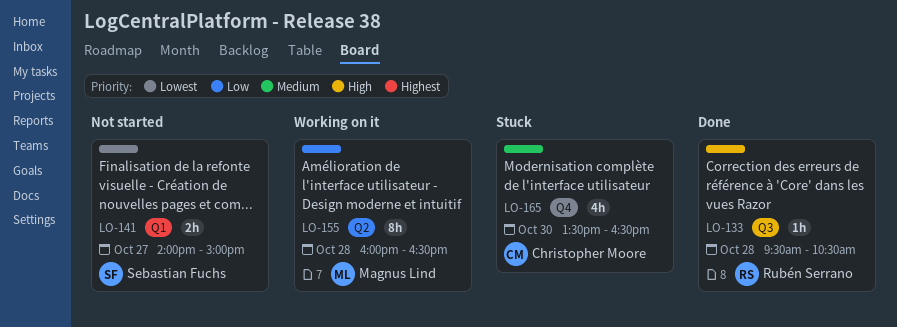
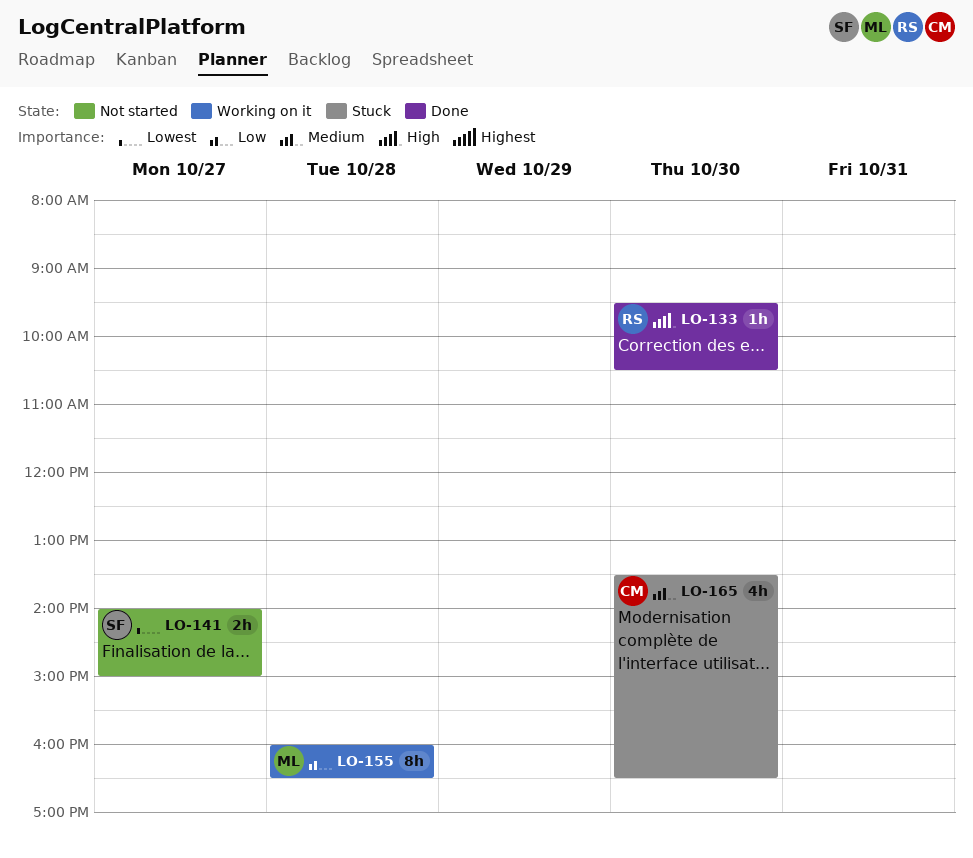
LO-133, day: Oct 28 -> Oct 30

